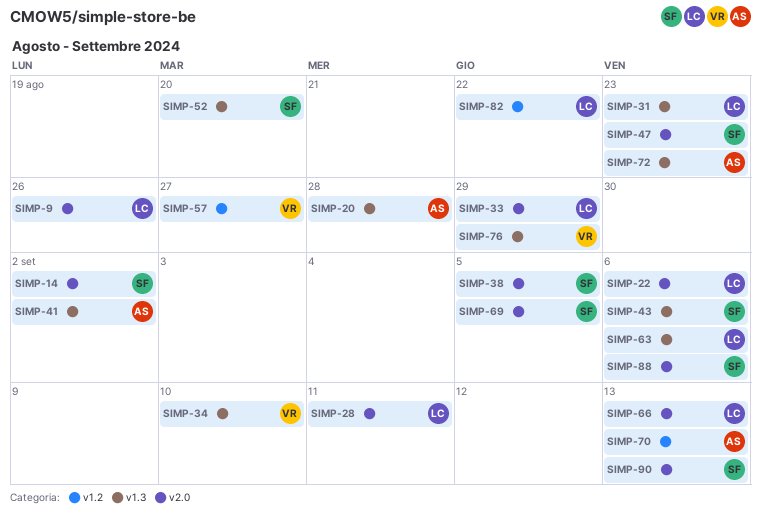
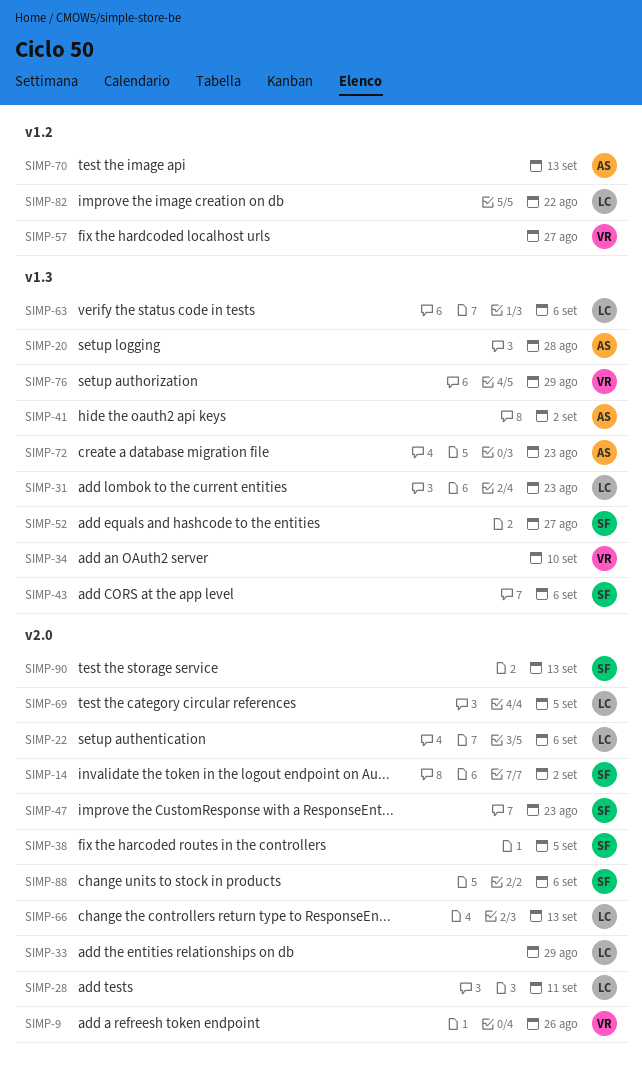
SIMP-9, owner: LC -> VR
SIMP-52, due: Aug 20 -> Aug 27
SIMP-69, owner: SF -> LC

